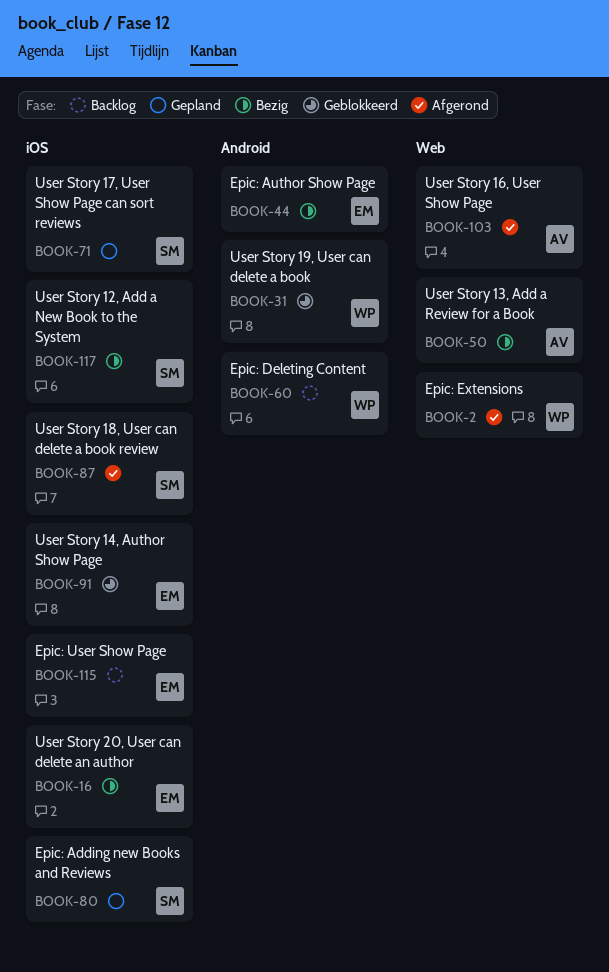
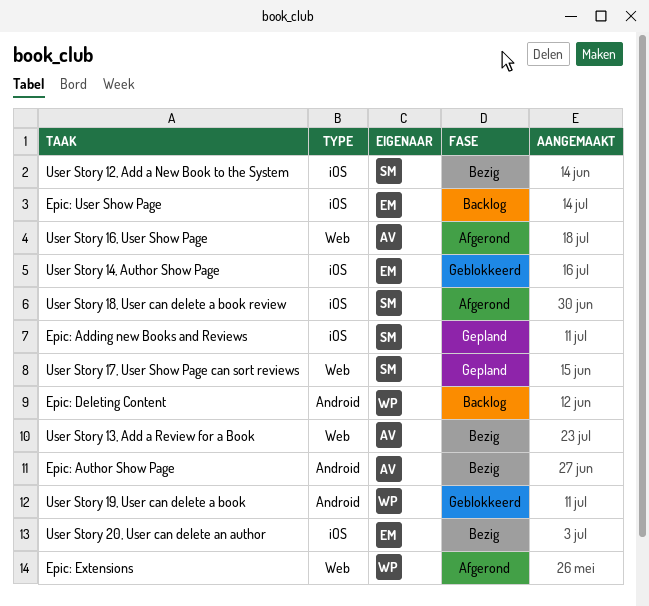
Epic: Author Show Page, owner: EM -> AV
User Story 17, User Show Page can sort reviews, label: iOS -> Web

